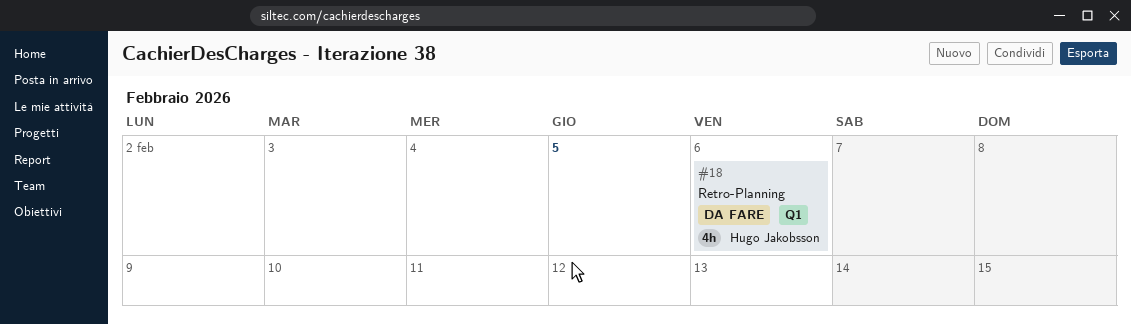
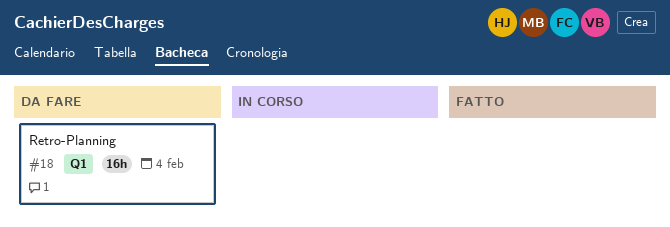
#18, estimate: 4h -> 16h
#18, due: Feb 6 -> Feb 4

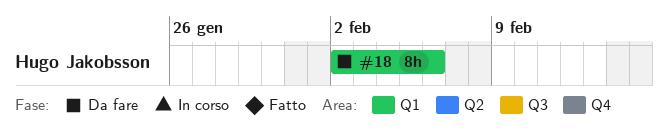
#18, estimate: 16h -> 8h
#18, due: Feb 4 -> Feb 6

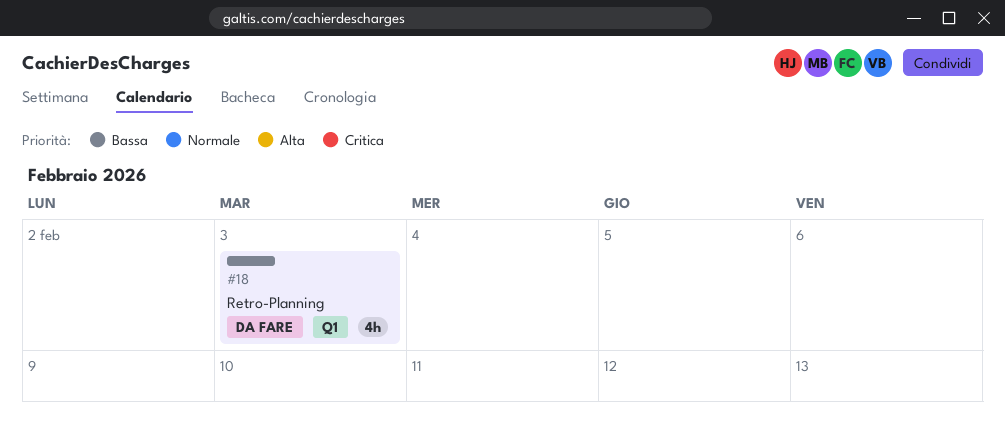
#18, estimate: 8h -> 4h
#18, due: Feb 6 -> Feb 3

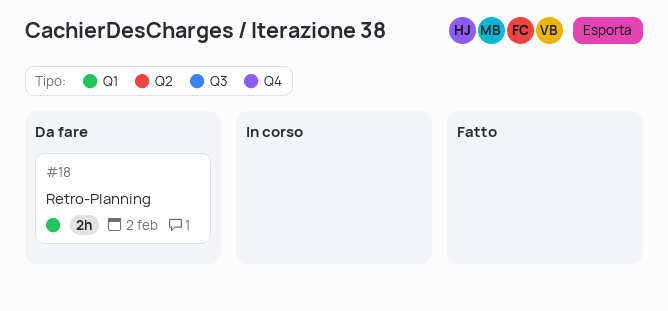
#18, estimate: 4h -> 2h
#18, due: Feb 3 -> Feb 2

